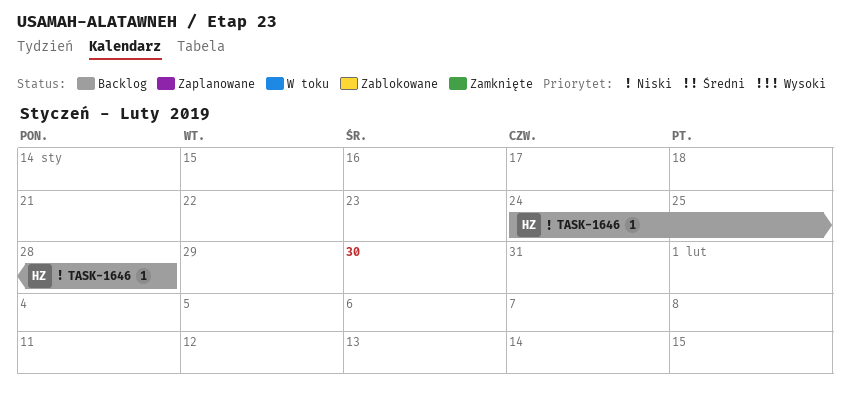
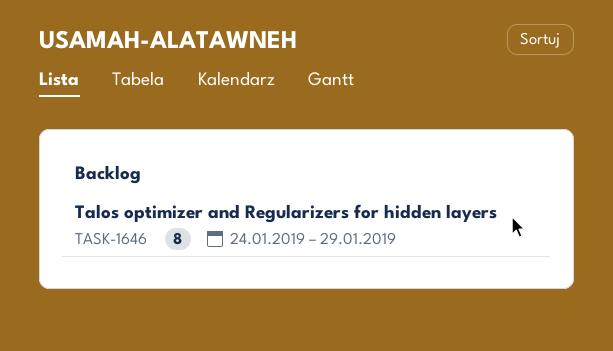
TASK-1646, estimate: 1 -> 8
TASK-1646, due: Jan 28 -> Jan 29

